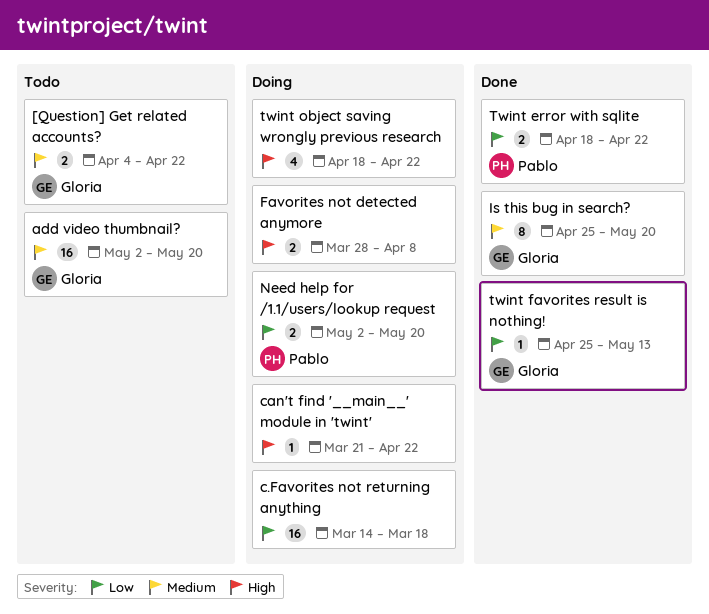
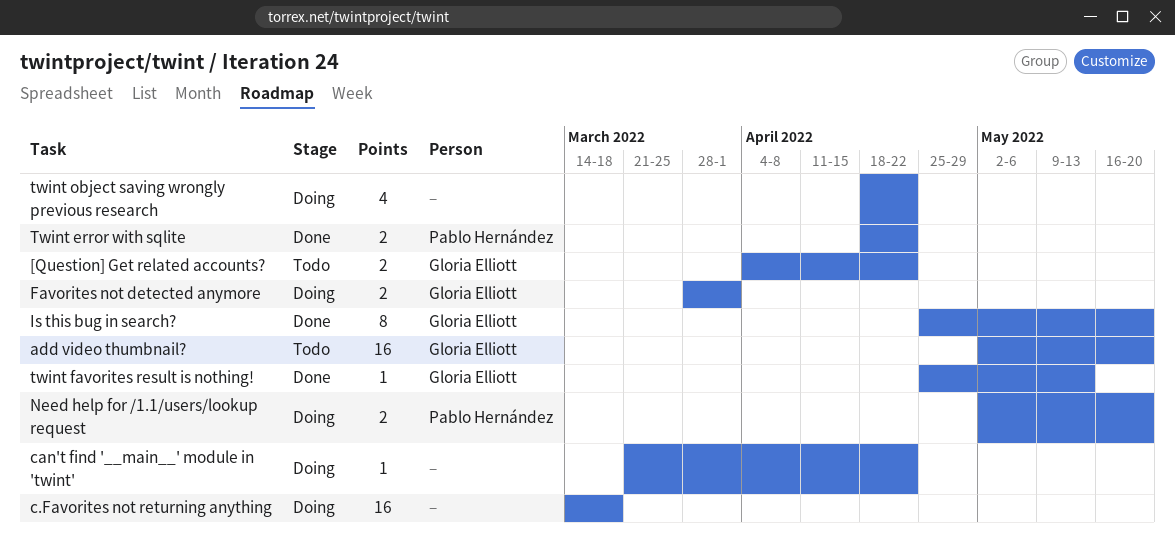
Favorites not detected anymore, owner: none -> Gloria Elliott
Favorites not detected anymore, due: Apr 8 -> Apr 1

